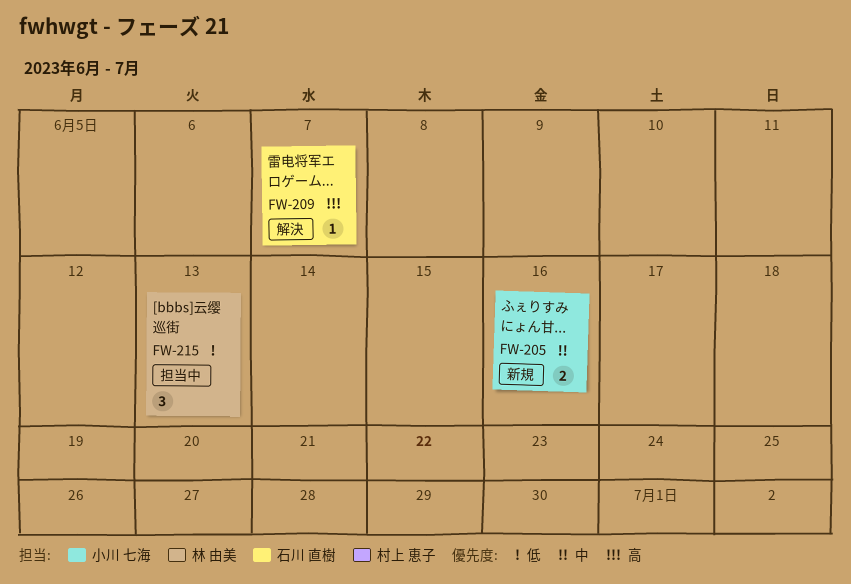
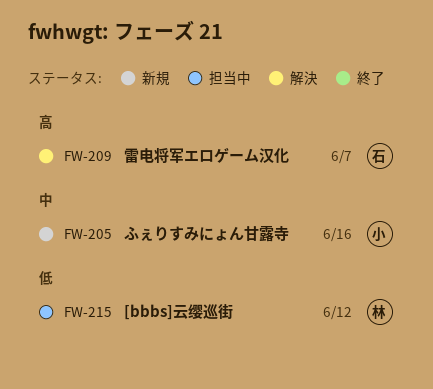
FW-215, due: Jun 13 -> Jun 12

